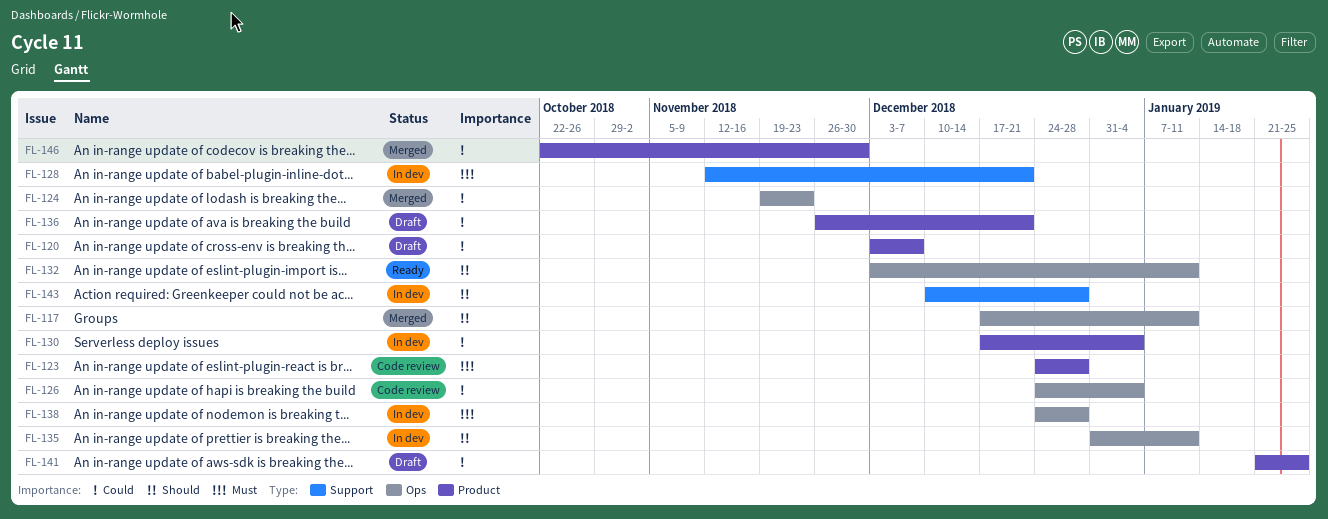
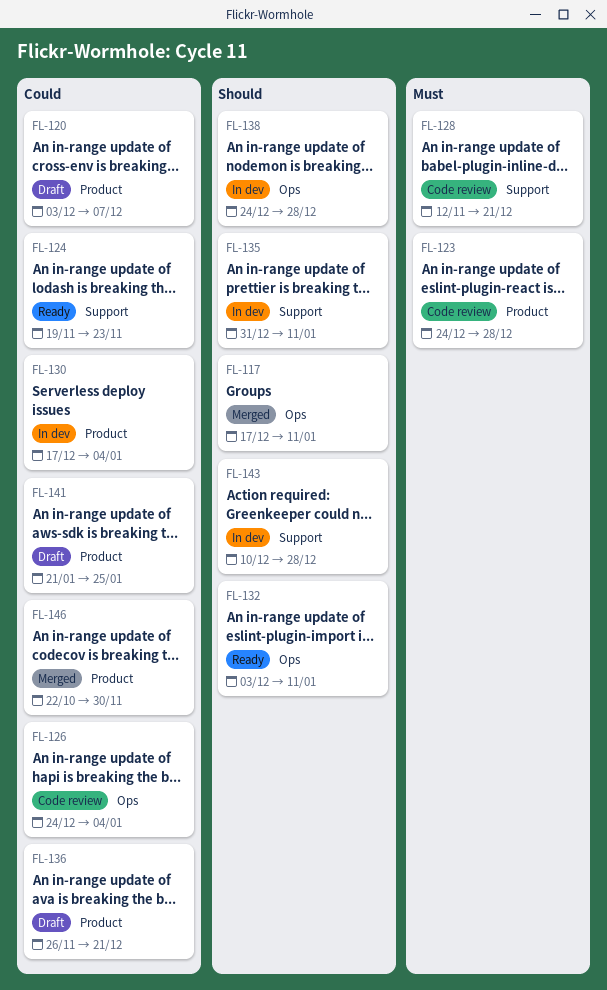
FL-124, status: Merged -> Ready
FL-124, label: Ops -> Support
FL-128, status: In dev -> Code review
FL-135, label: Ops -> Support
FL-138, priority: Must -> Should

